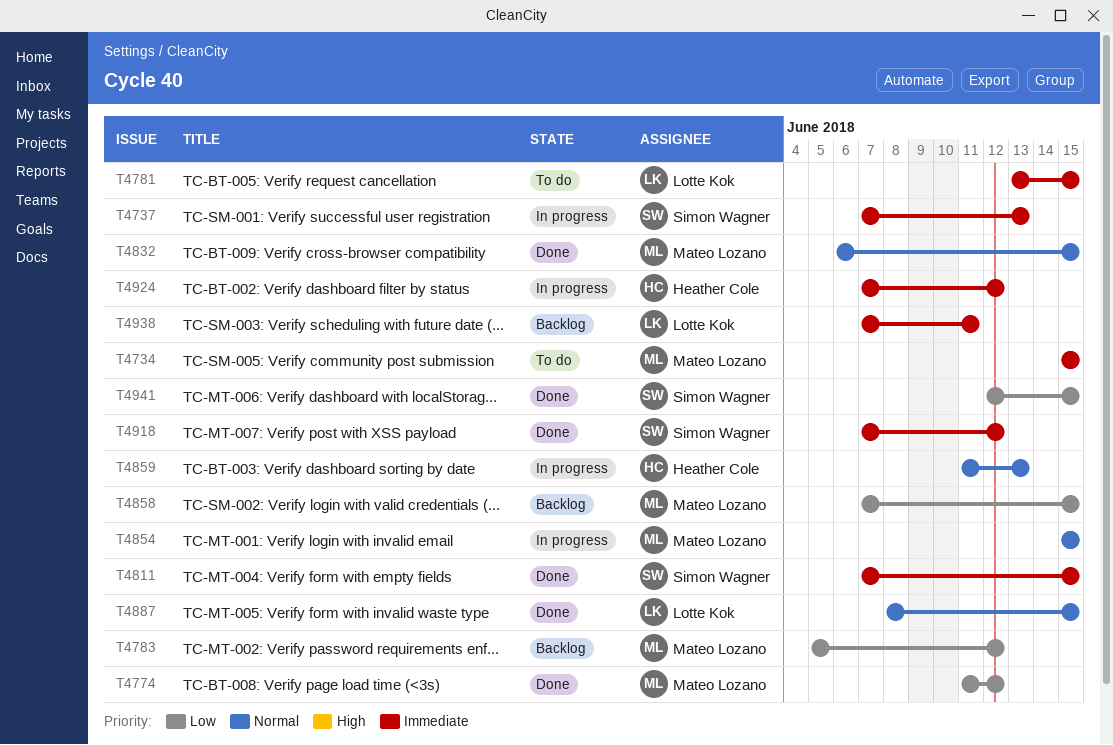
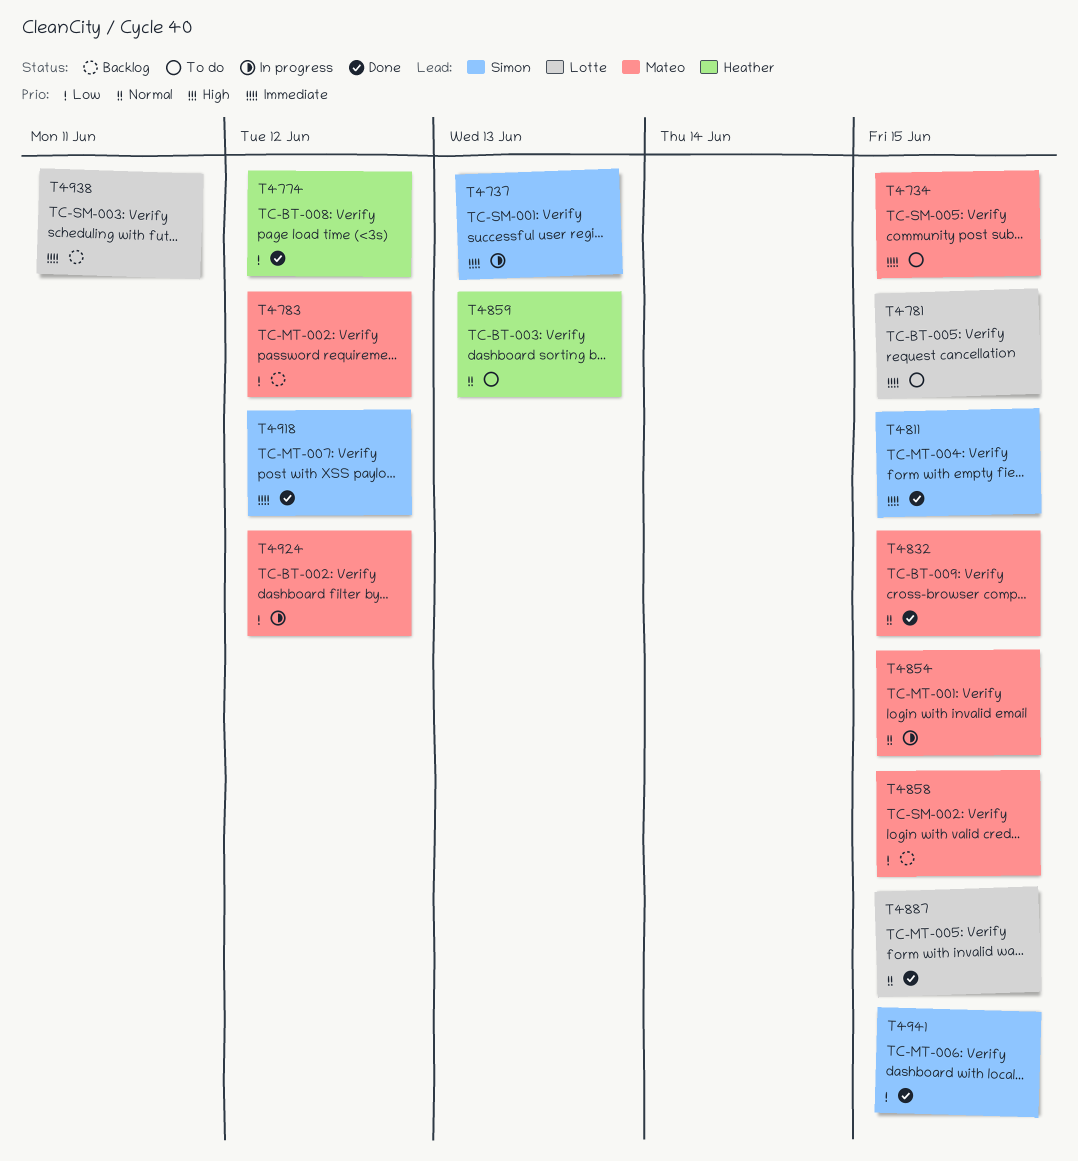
T4774, owner: Mateo Lozano -> Heather Cole
T4859, status: In progress -> To do
T4924, owner: Heather Cole -> Mateo Lozano
T4924, priority: Immediate -> Low

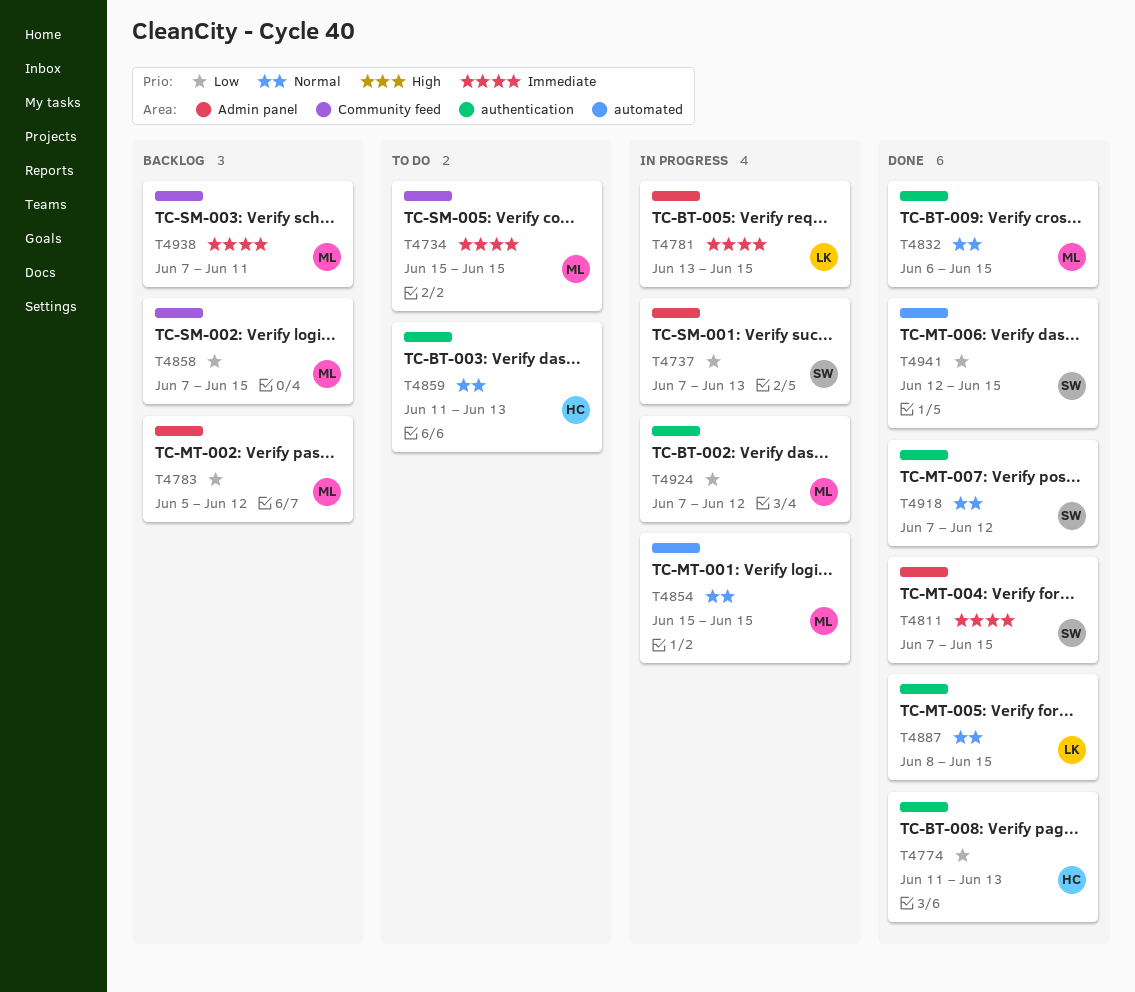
T4737, priority: Immediate -> Low
T4774, due: Jun 12 -> Jun 13
T4781, status: To do -> In progress
T4918, priority: Immediate -> Normal
T4938, owner: Lotte -> Mateo

